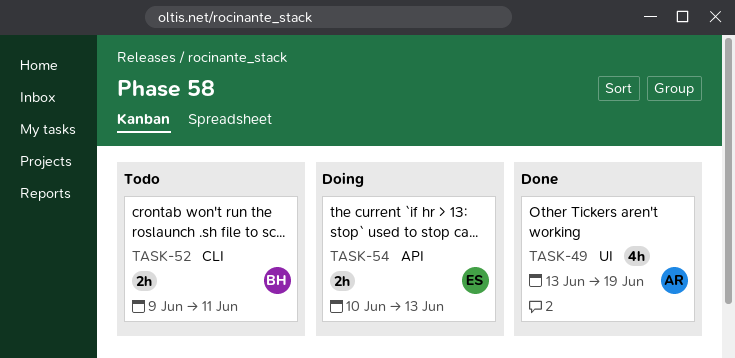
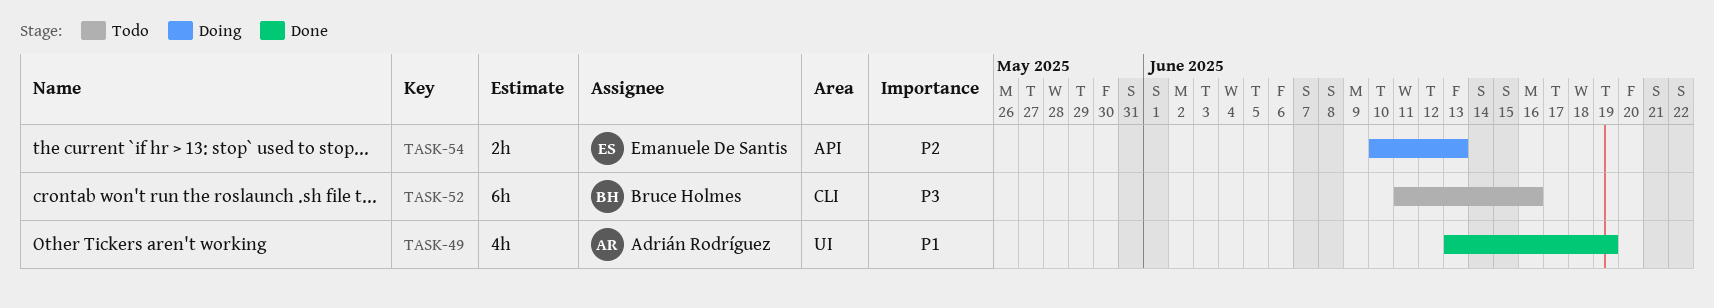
TASK-52, estimate: 2h -> 6h
TASK-52, start: Jun 9 -> Jun 11
TASK-52, due: Jun 11 -> Jun 16

